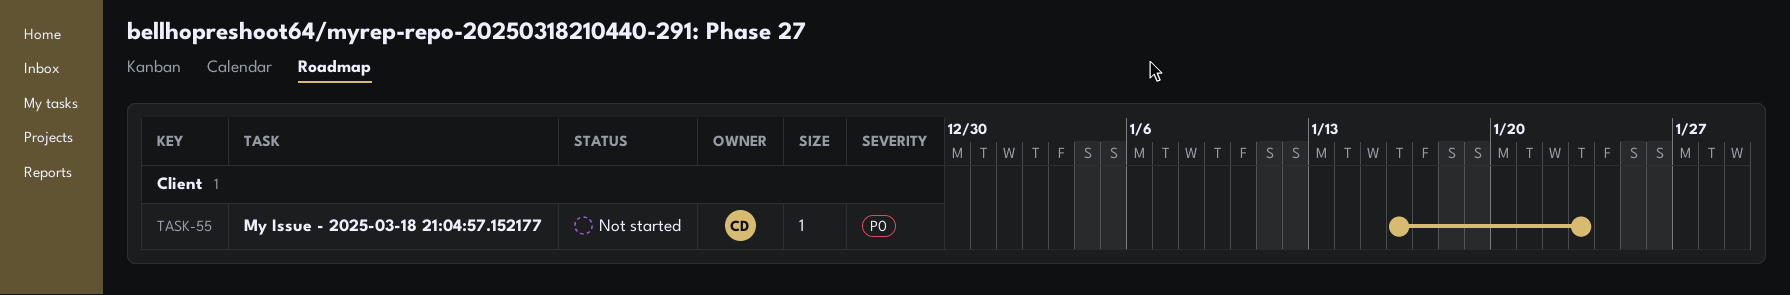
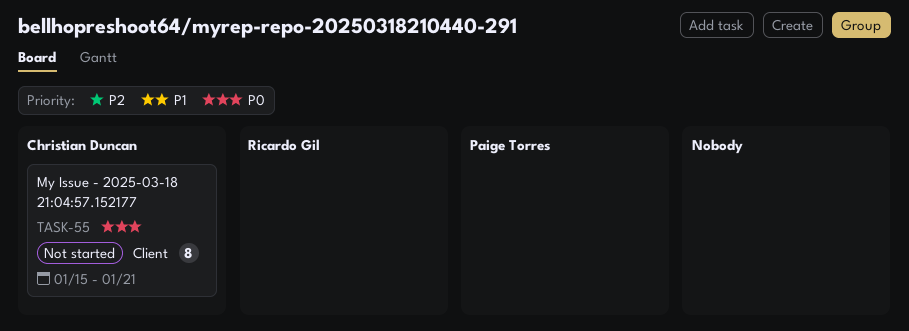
TASK-55, estimate: 1 -> 8
TASK-55, start: Jan 16 -> Jan 15
TASK-55, due: Jan 23 -> Jan 21

